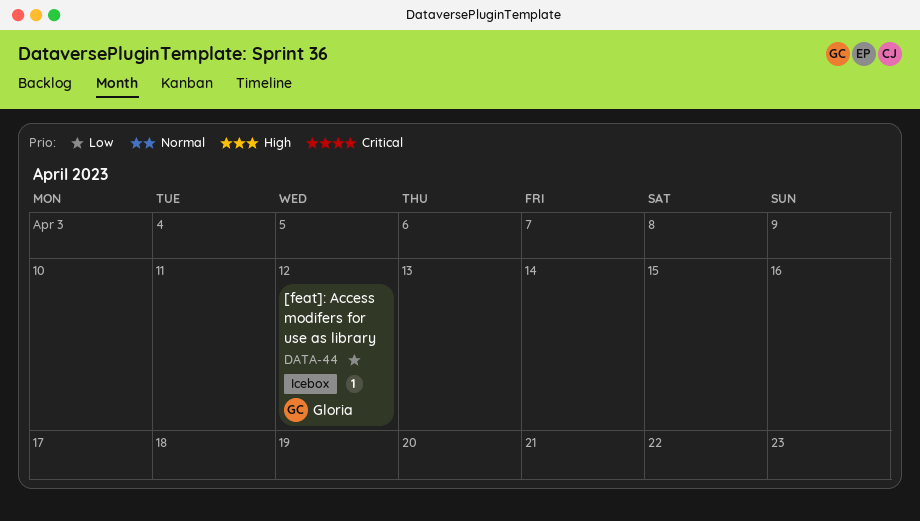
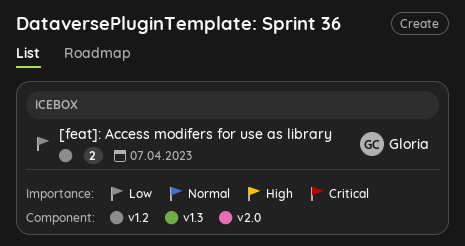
[feat]: Access modifers for use as library, estimate: 1 -> 2
[feat]: Access modifers for use as library, due: Apr 12 -> Apr 7

